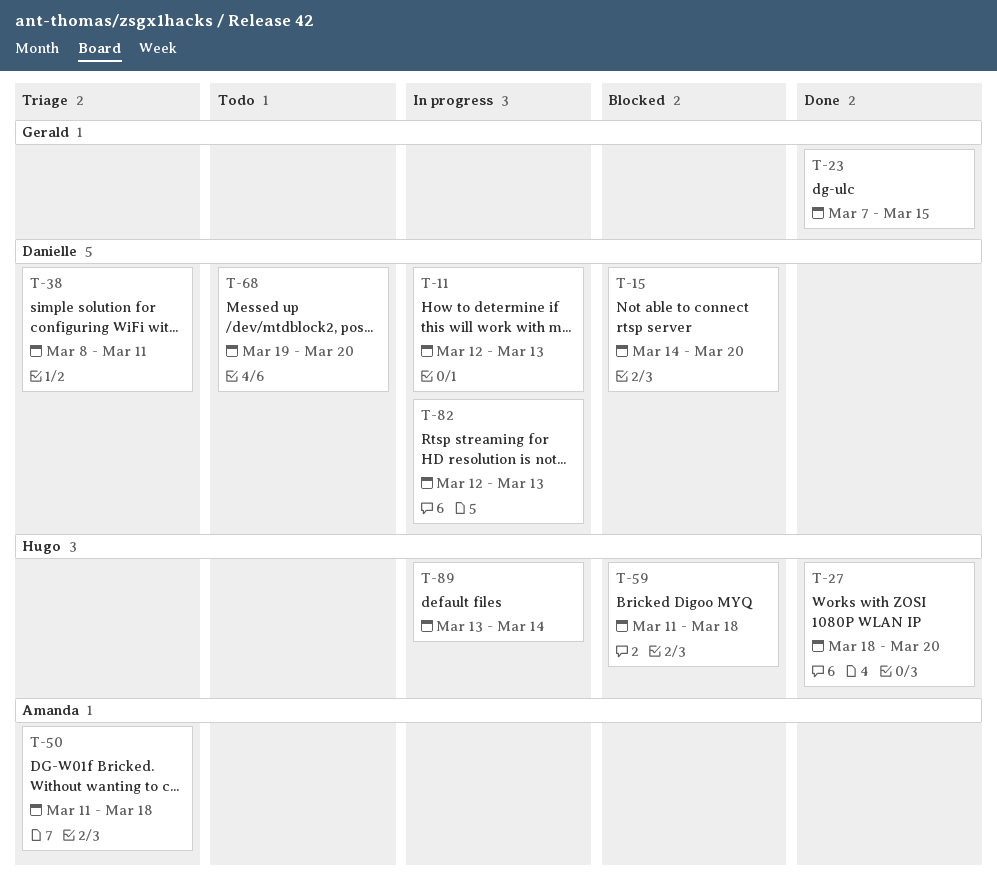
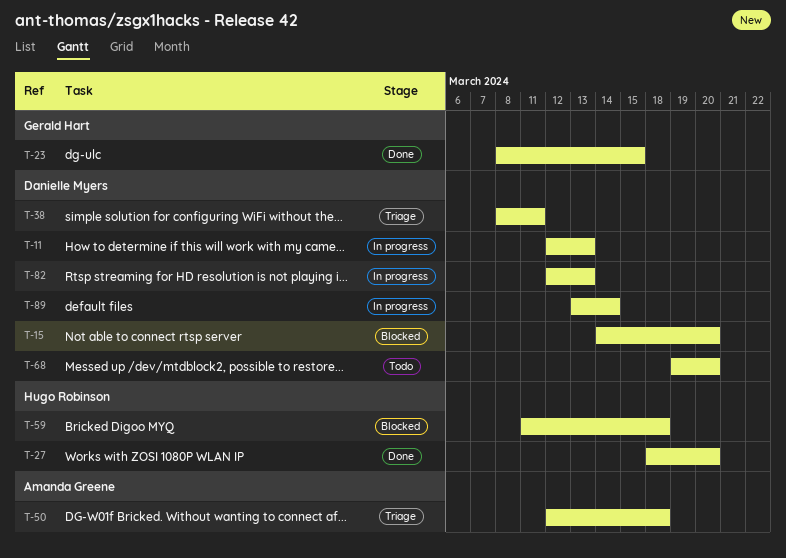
T-23, start: Mar 7 -> Mar 8
T-50, start: Mar 11 -> Mar 12
T-89, owner: Hugo Robinson -> Danielle Myers

